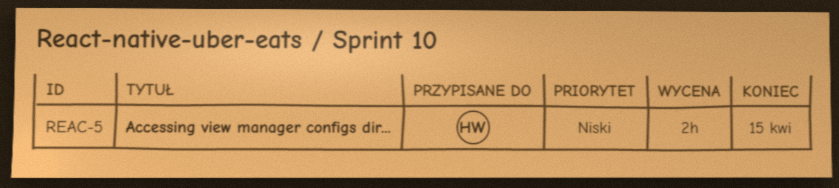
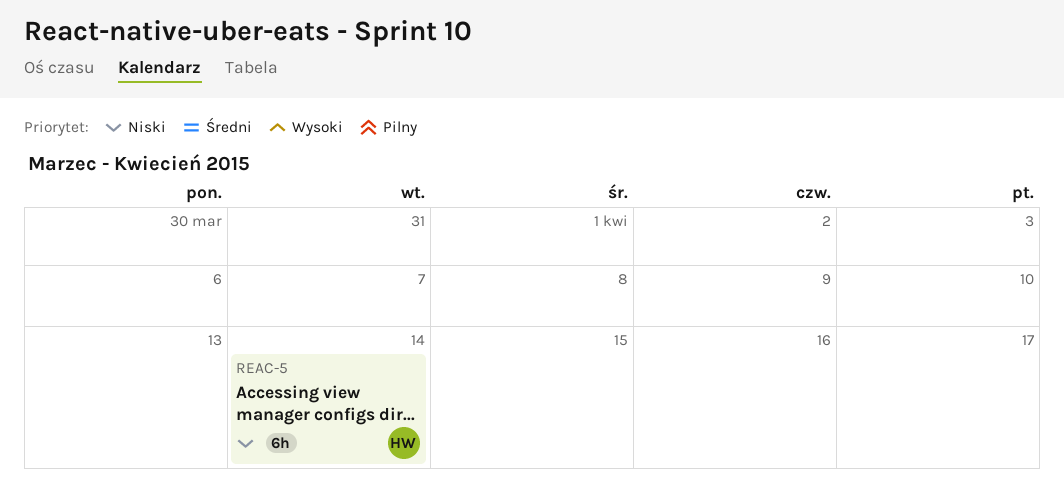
REAC-5, estimate: 2h -> 6h
REAC-5, due: Apr 15 -> Apr 14

